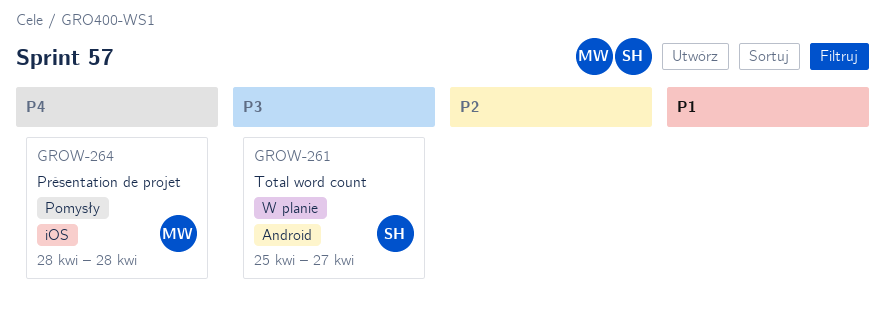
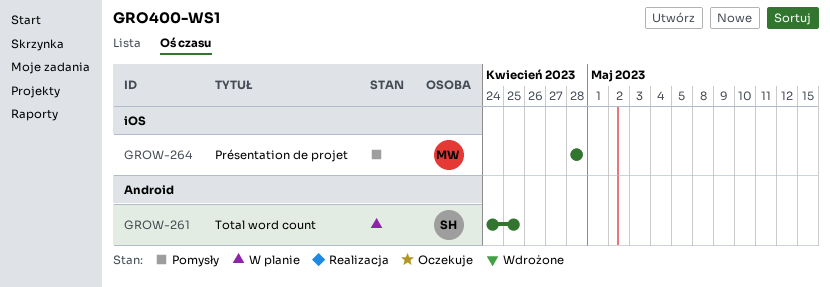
GROW-261, start: Apr 25 -> Apr 24
GROW-261, due: Apr 27 -> Apr 25

